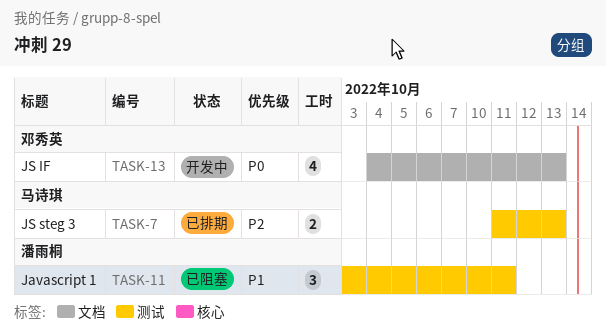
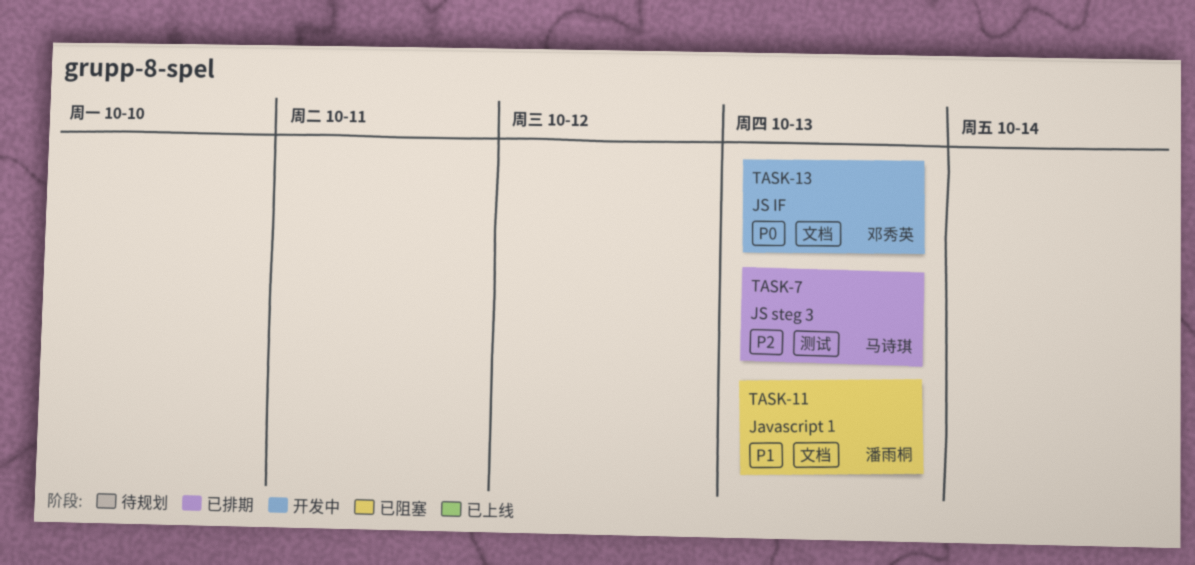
TASK-11, label: 测试 -> 文档
TASK-11, due: Oct 11 -> Oct 13

